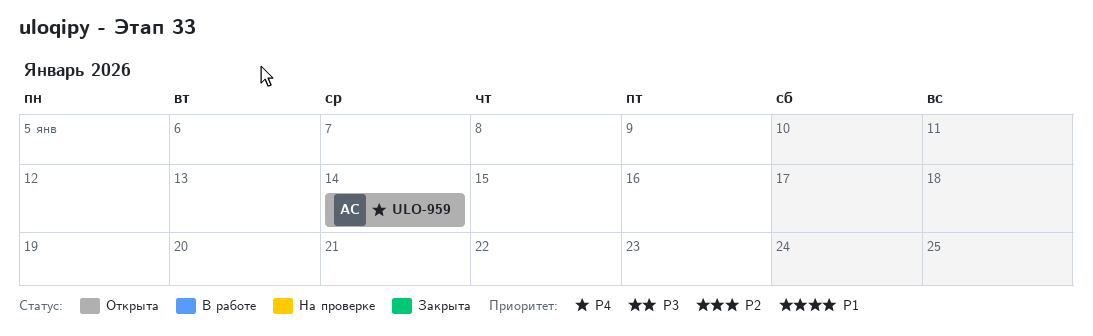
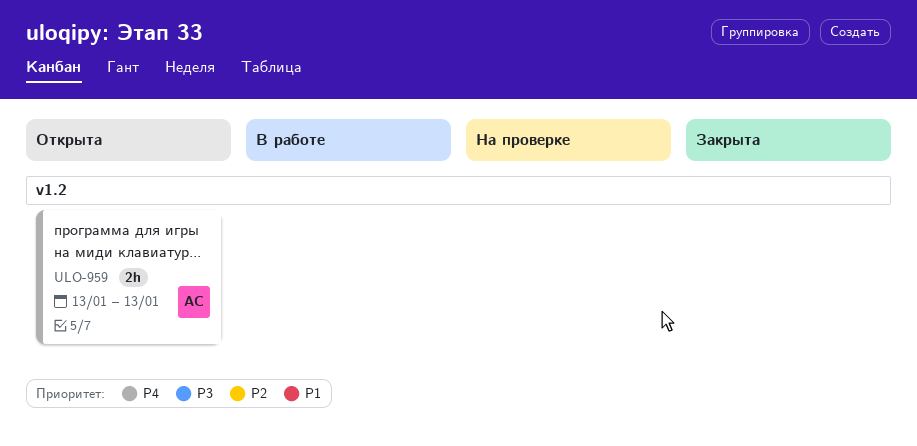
ULO-959, start: Jan 14 -> Jan 13
ULO-959, due: Jan 14 -> Jan 13

